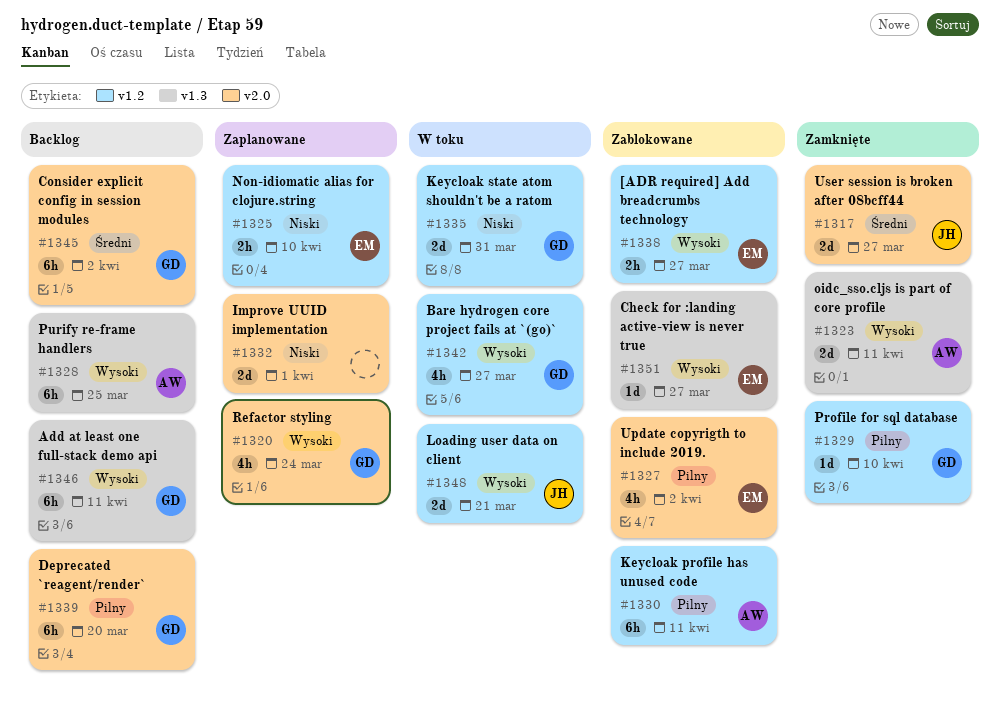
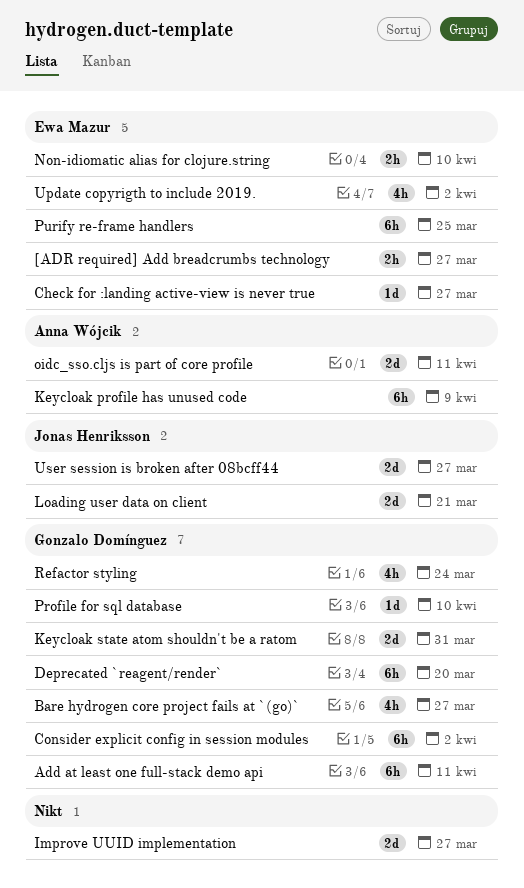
Improve UUID implementation, due: Apr 1 -> Mar 27
Keycloak profile has unused code, due: Apr 11 -> Apr 9
Purify re-frame handlers, owner: Anna Wójcik -> Ewa Mazur

